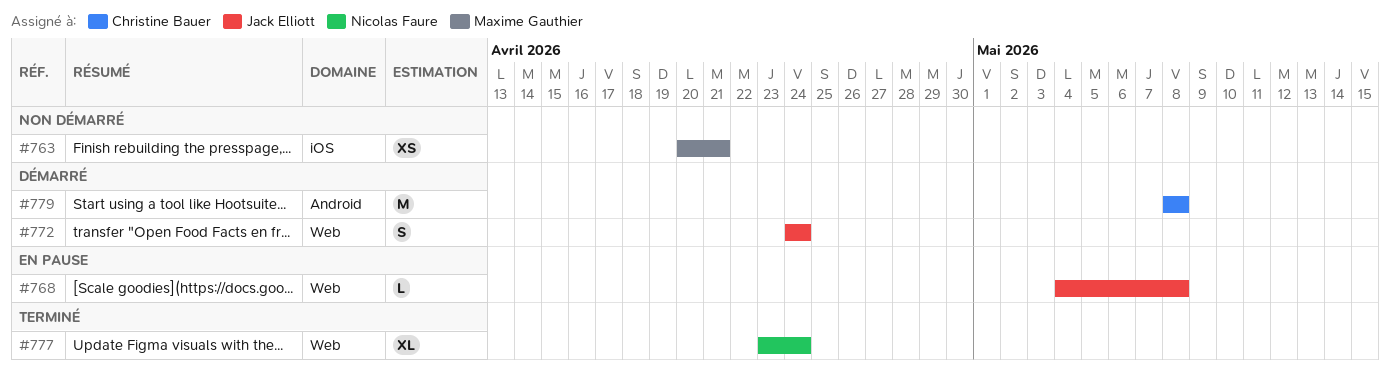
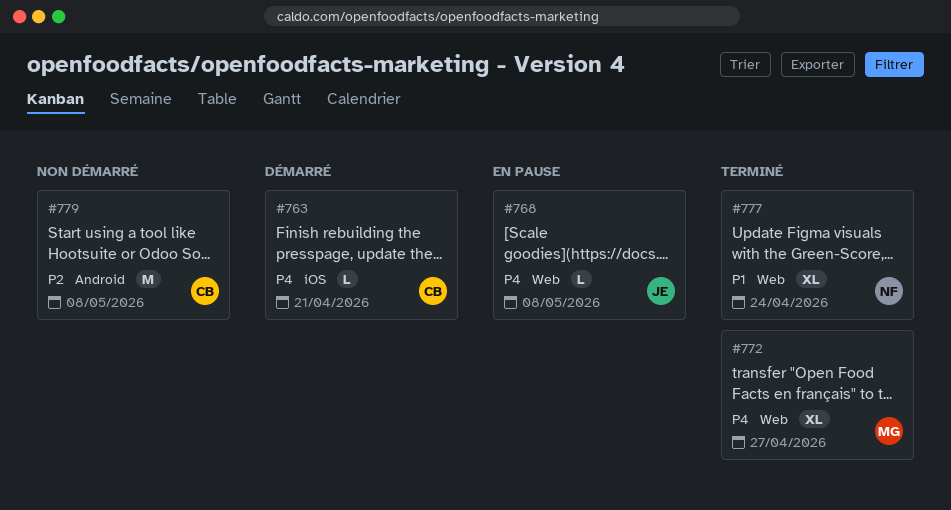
#763, status: Non démarré -> Démarré
#763, owner: Maxime Gauthier -> Christine Bauer
#763, estimate: XS -> L
#772, status: Démarré -> Terminé
#772, owner: Jack Elliott -> Maxime Gauthier
#772, estimate: S -> XL
#772, due: Apr 24 -> Apr 27
#779, status: Démarré -> Non démarré

